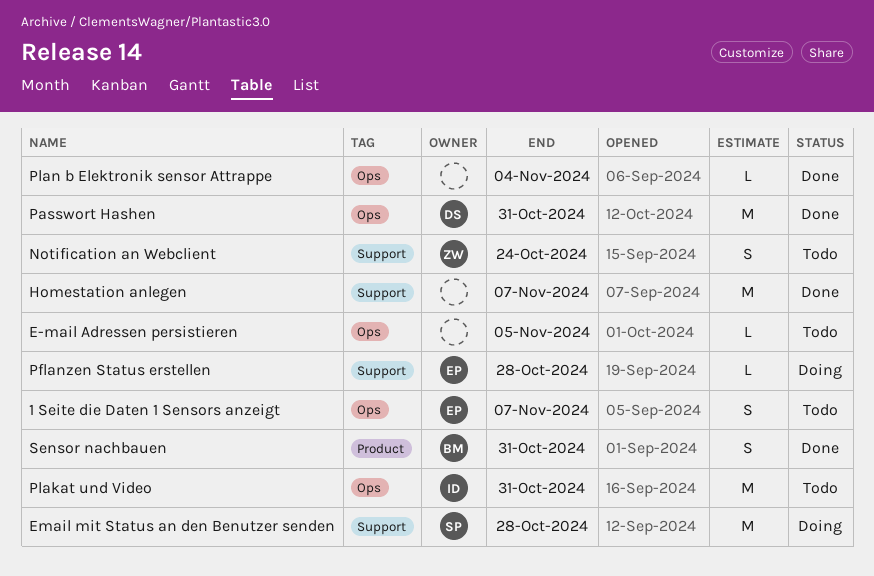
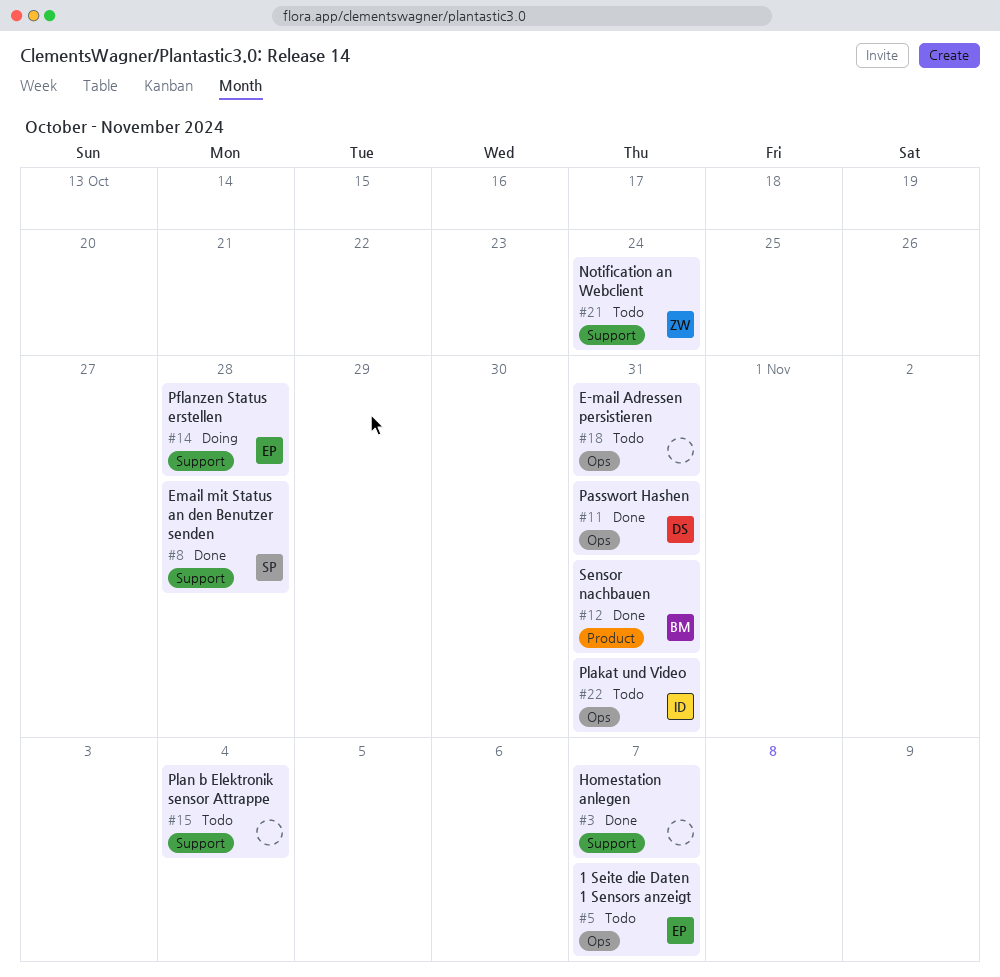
E-mail Adressen persistieren, due: Nov 5 -> Oct 31
Email mit Status an den Benutzer senden, status: Doing -> Done
Plan b Elektronik sensor Attrappe, status: Done -> Todo
Plan b Elektronik sensor Attrappe, label: Ops -> Support

